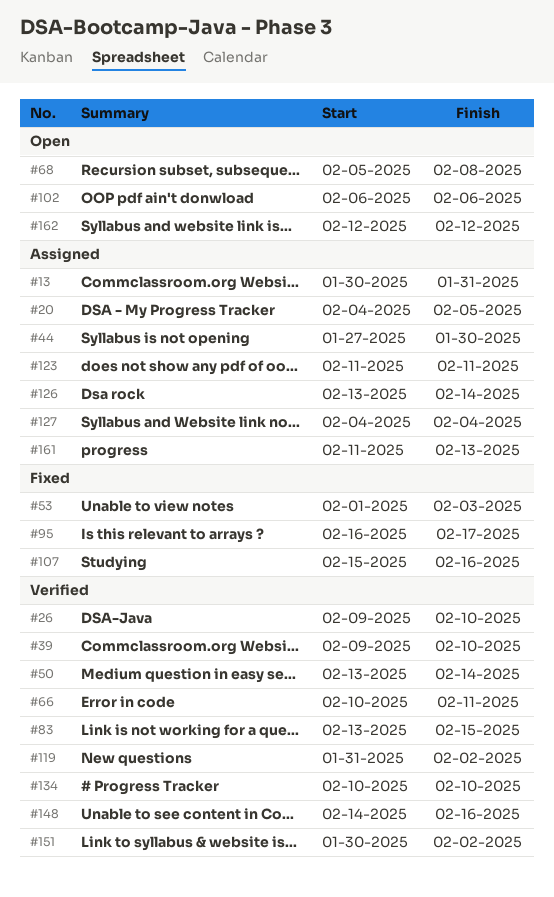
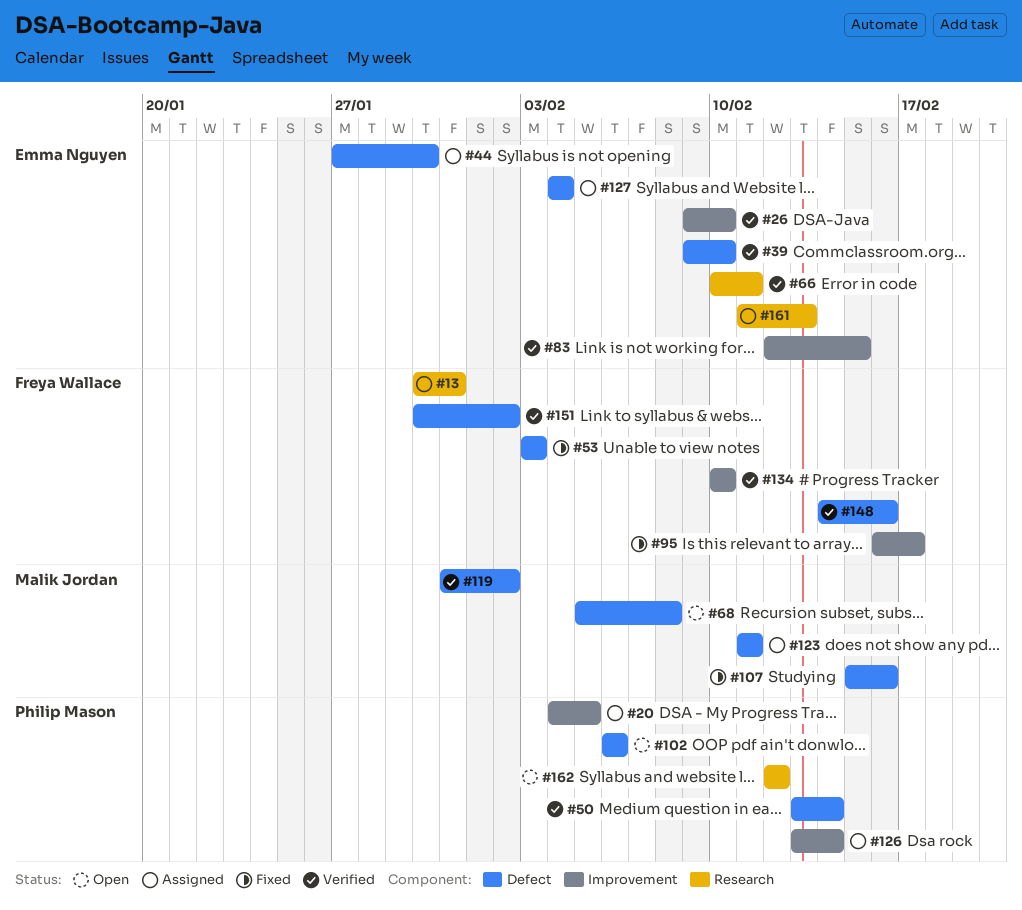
#53, start: Feb 1 -> Feb 3
#83, start: Feb 13 -> Feb 12

